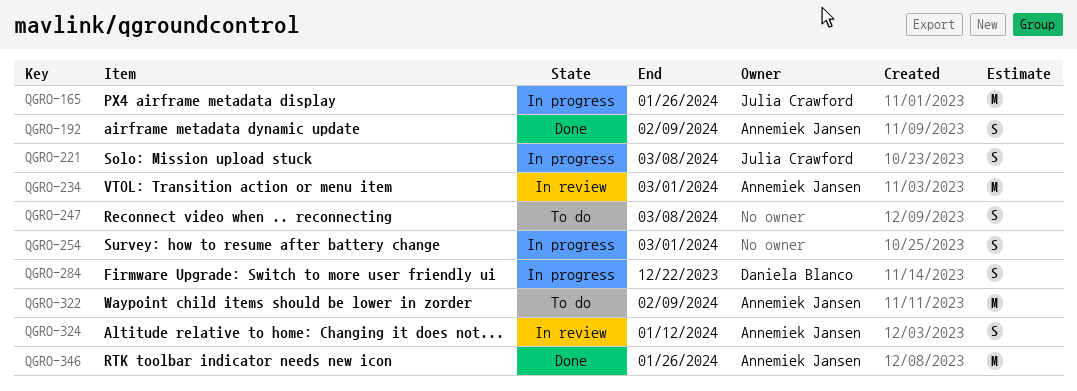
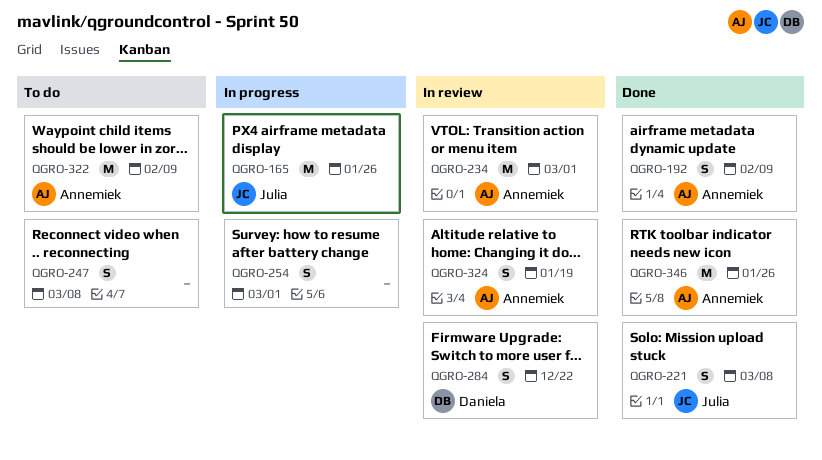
QGRO-221, status: In progress -> Done
QGRO-284, status: In progress -> In review
QGRO-324, due: Jan 12 -> Jan 19

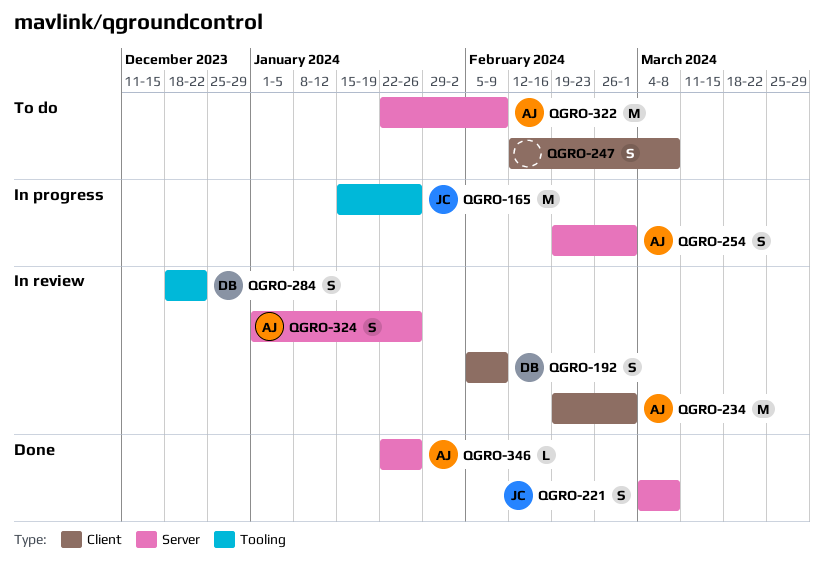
QGRO-192, status: Done -> In review
QGRO-192, owner: Annemiek -> Daniela
QGRO-254, owner: none -> Annemiek
QGRO-324, due: Jan 19 -> Jan 26
QGRO-346, estimate: M -> L

